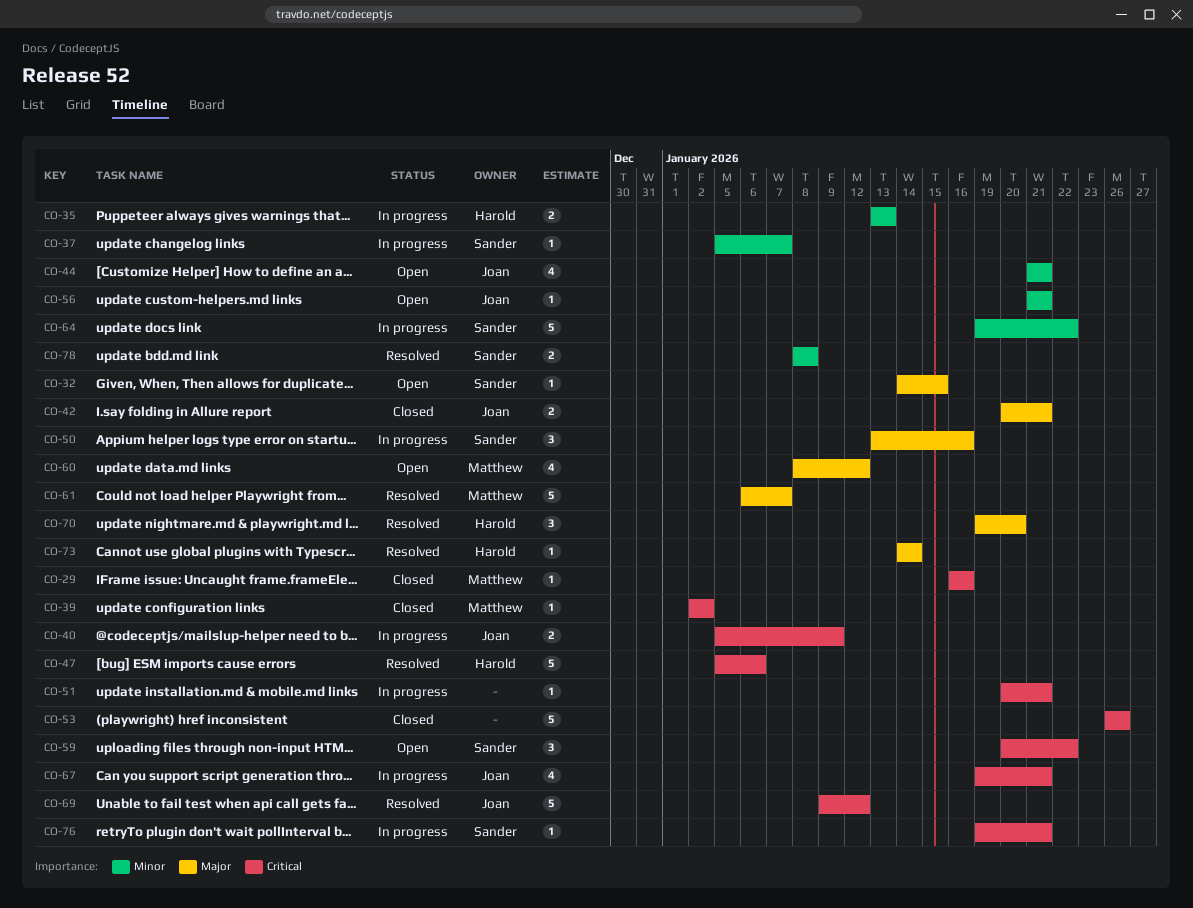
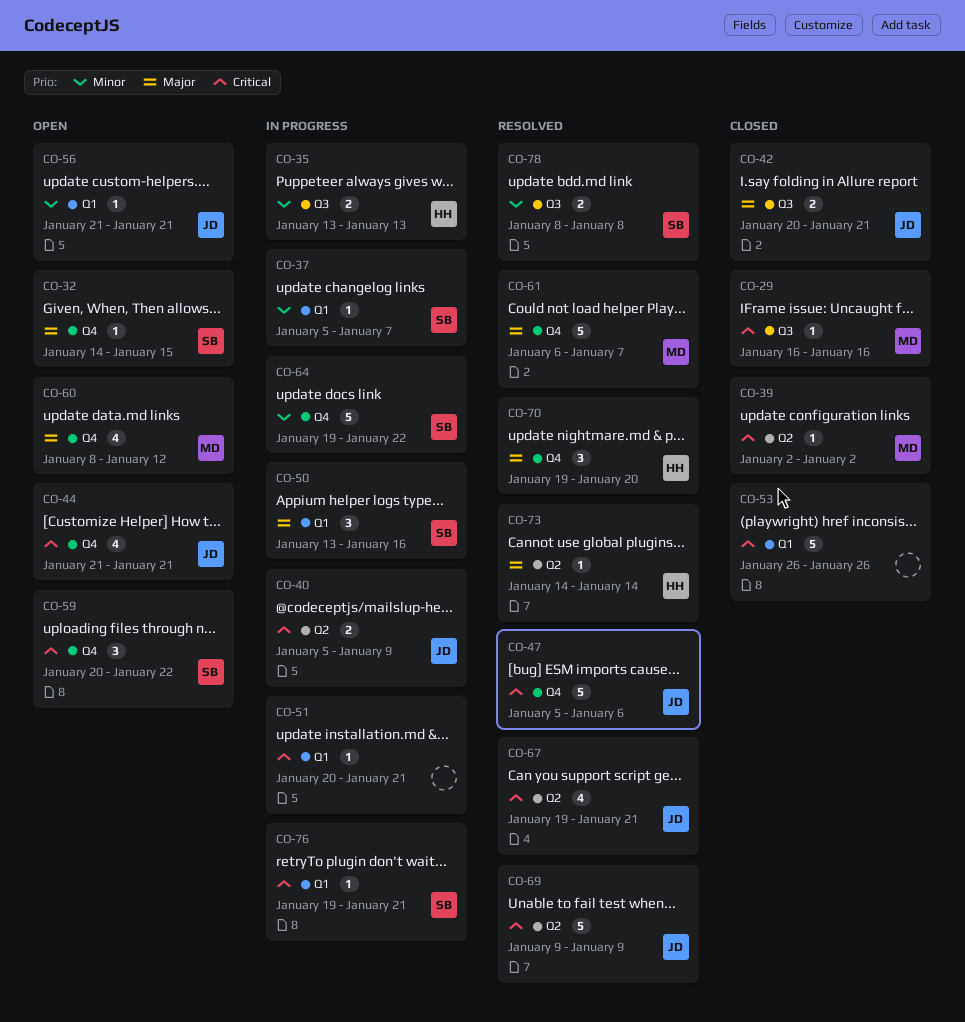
CO-44, priority: Minor -> Critical
CO-47, owner: Harold -> Joan
CO-67, status: In progress -> Resolved
CO-69, due: Jan 12 -> Jan 9

